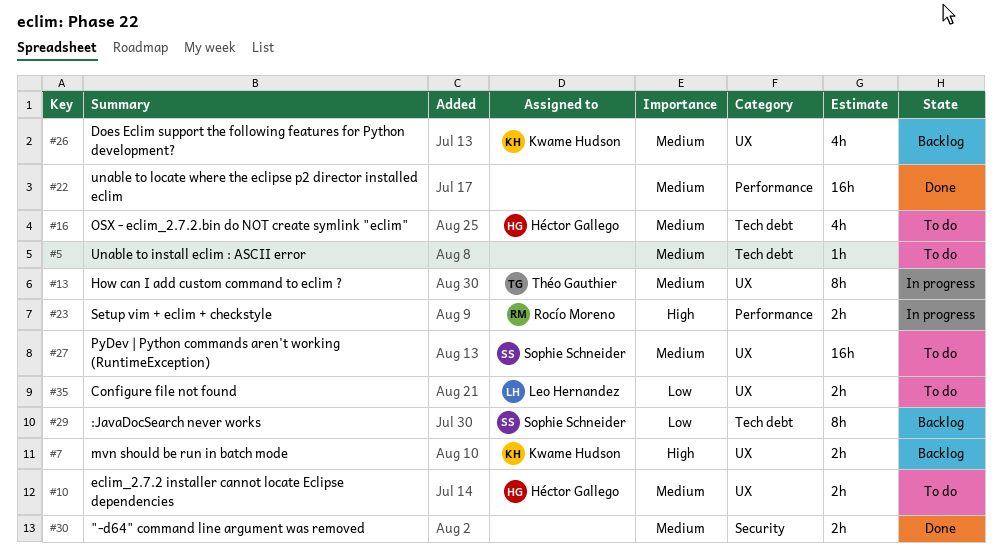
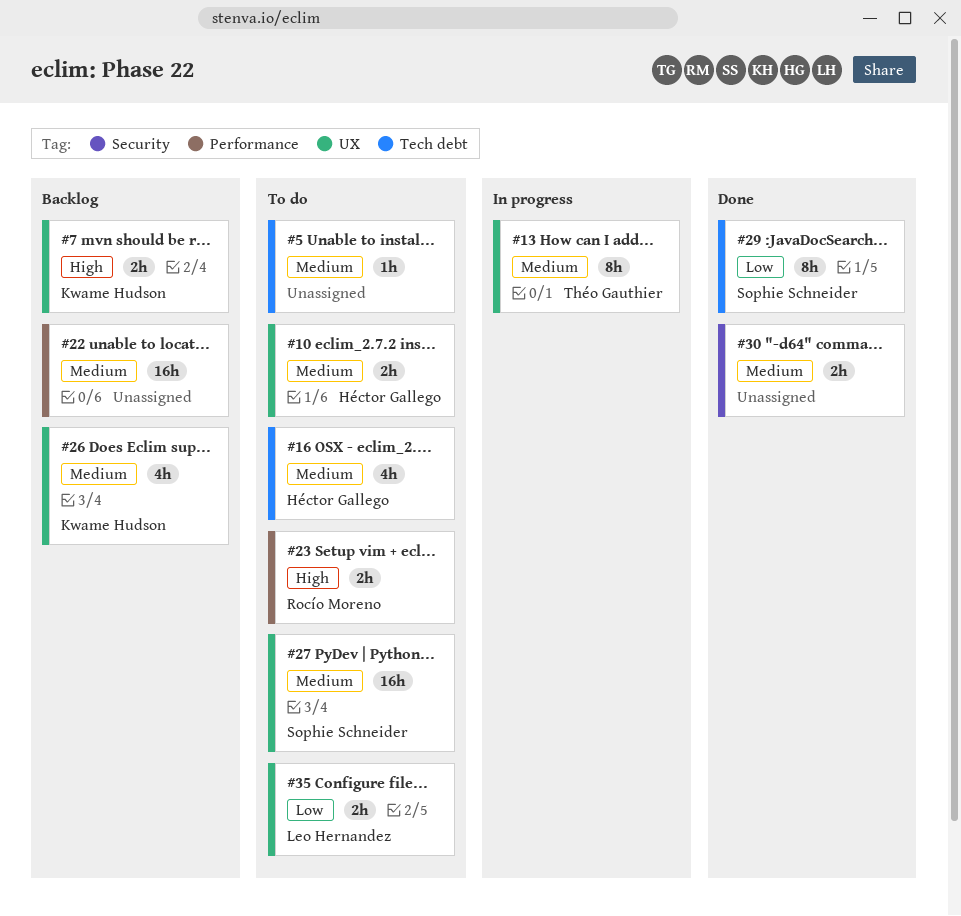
#22, status: Done -> Backlog
#23, status: In progress -> To do
#29, status: Backlog -> Done

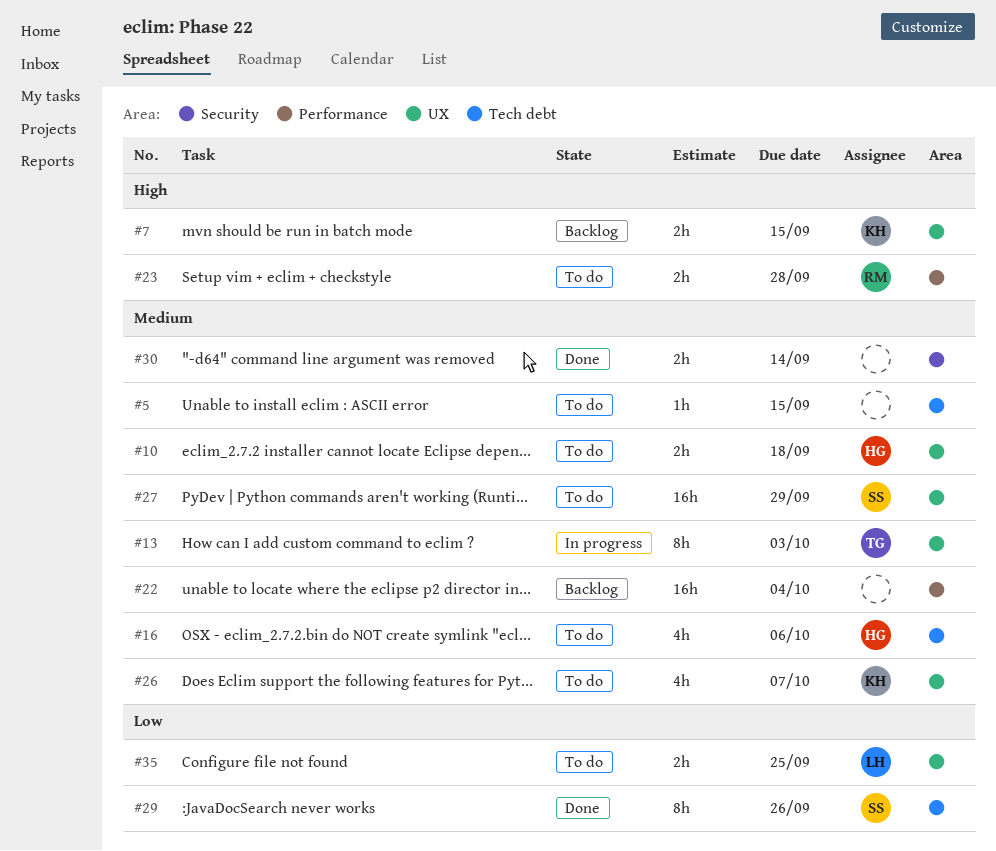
#26, status: Backlog -> To do

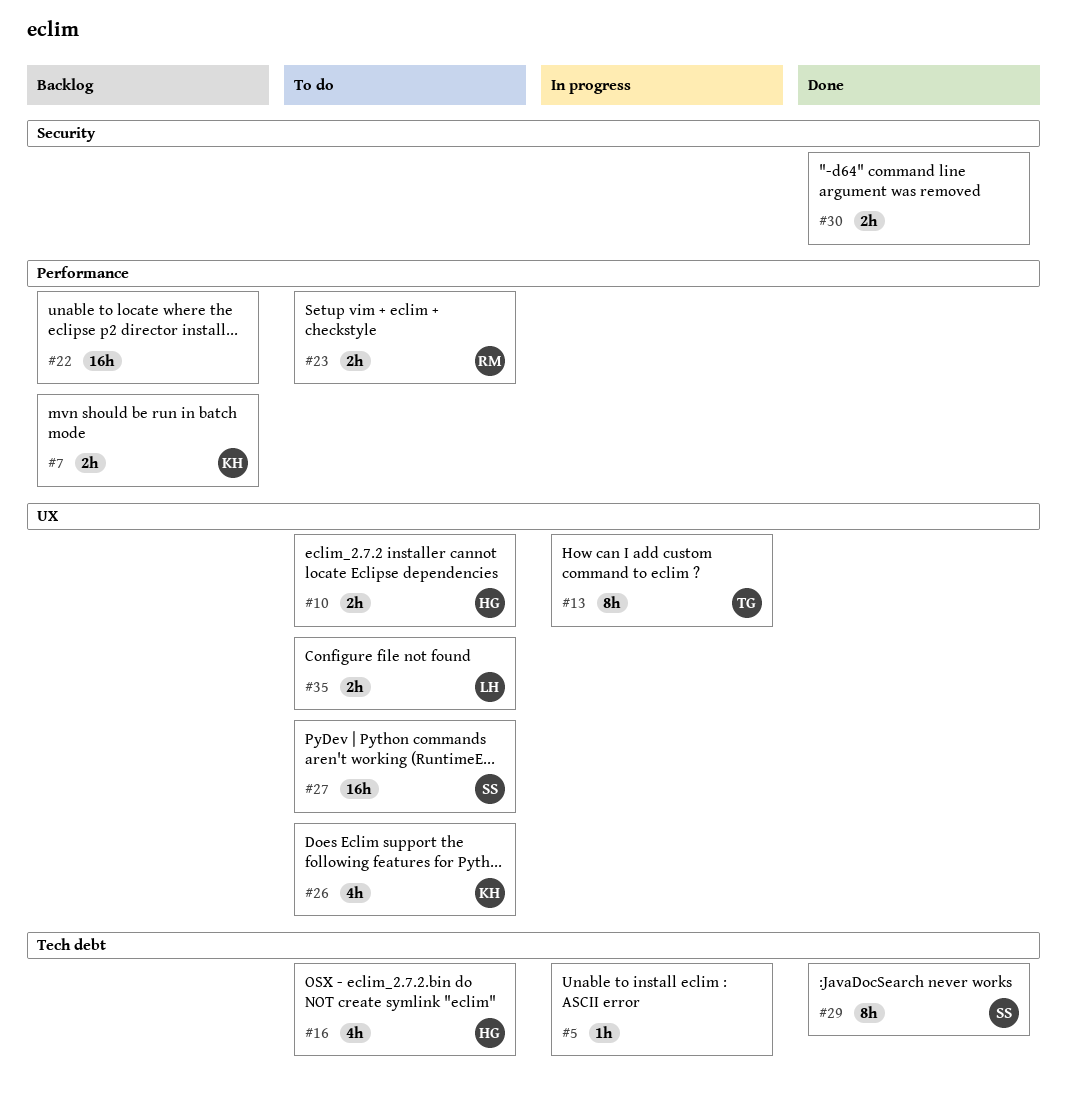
#5, status: To do -> In progress
#7, label: UX -> Performance

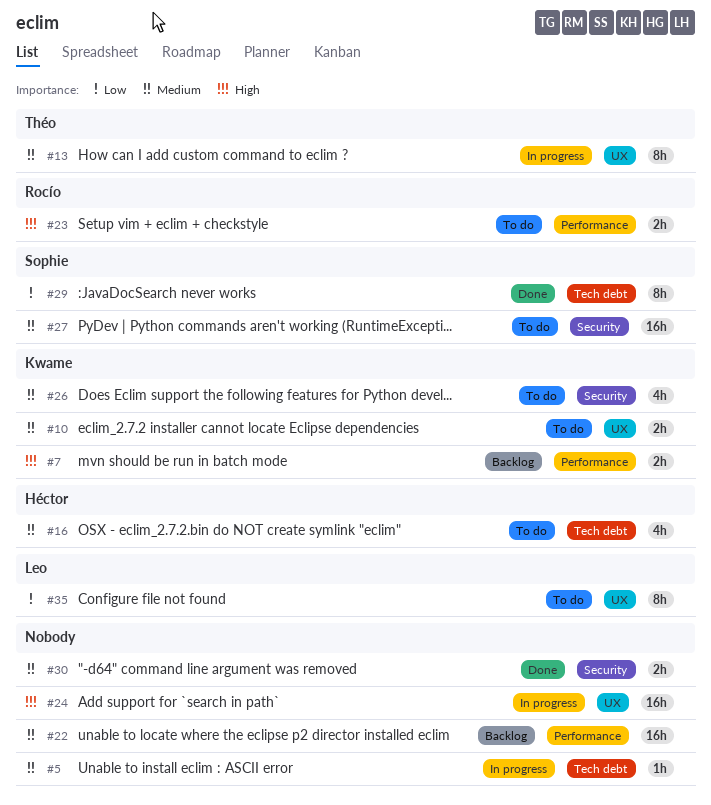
#10, owner: Héctor -> Kwame
#24: none -> present
#26, label: UX -> Security
#27, label: UX -> Security
#35, estimate: 2h -> 8h

